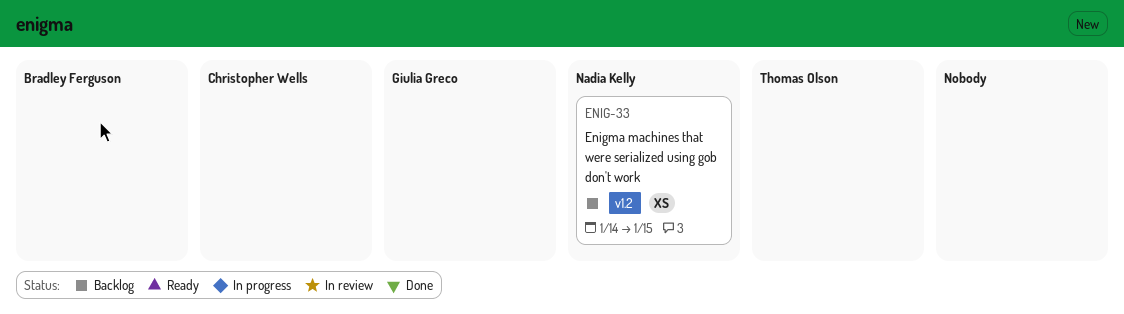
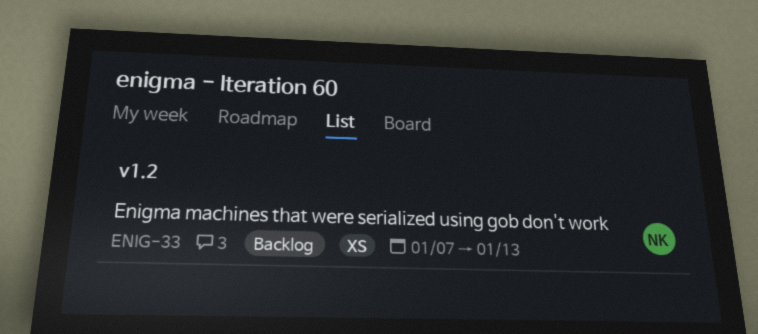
ENIG-33, start: Jan 14 -> Jan 7
ENIG-33, due: Jan 15 -> Jan 13

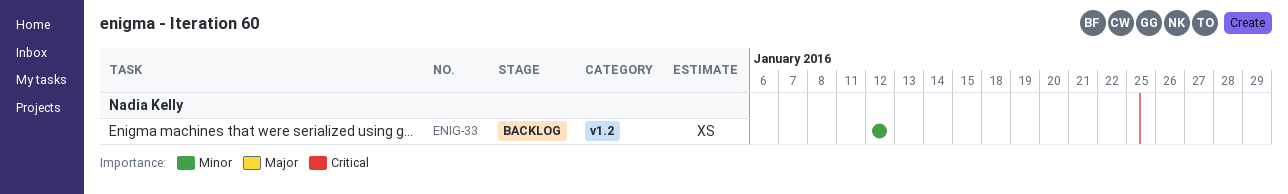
ENIG-33, start: Jan 7 -> Jan 12
ENIG-33, due: Jan 13 -> Jan 12

